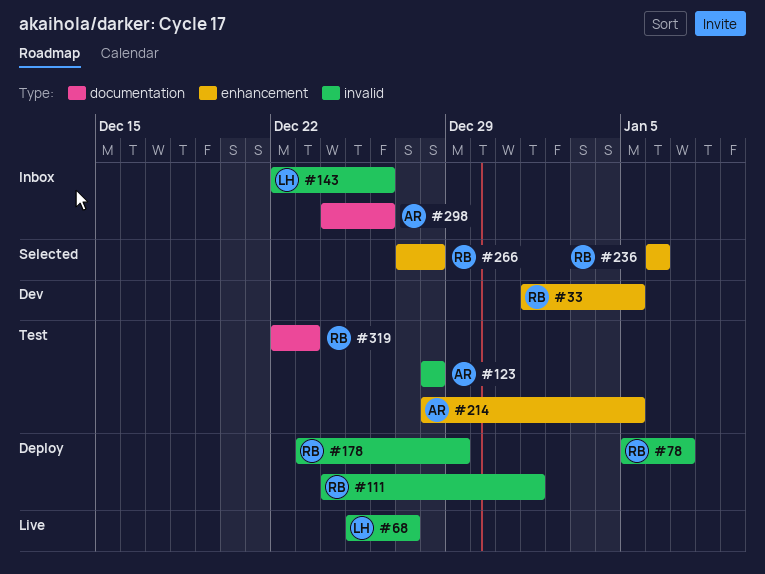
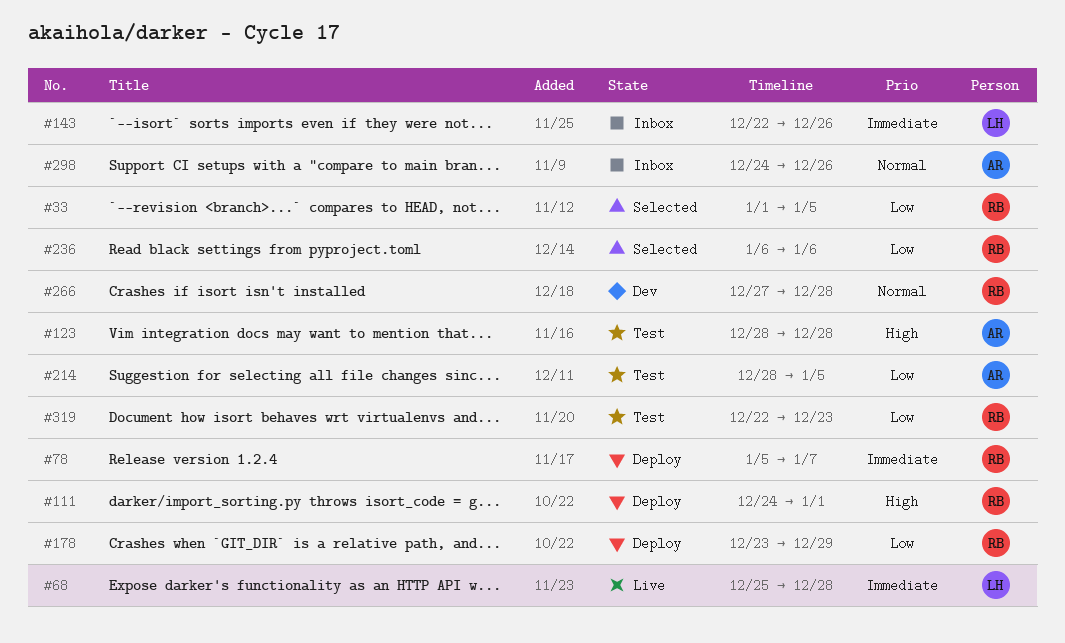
#33, status: Dev -> Selected
#68, due: Dec 27 -> Dec 28
#266, status: Selected -> Dev

